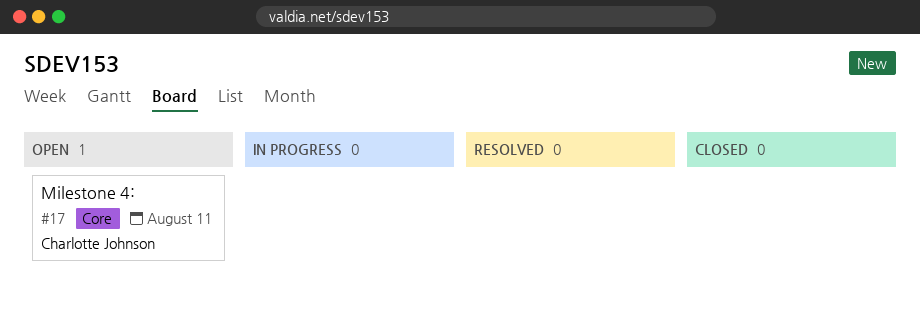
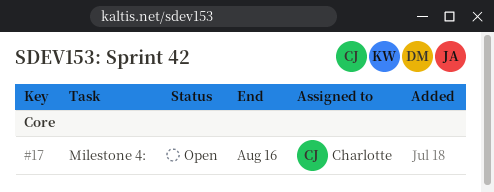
#17, due: Aug 11 -> Aug 16

